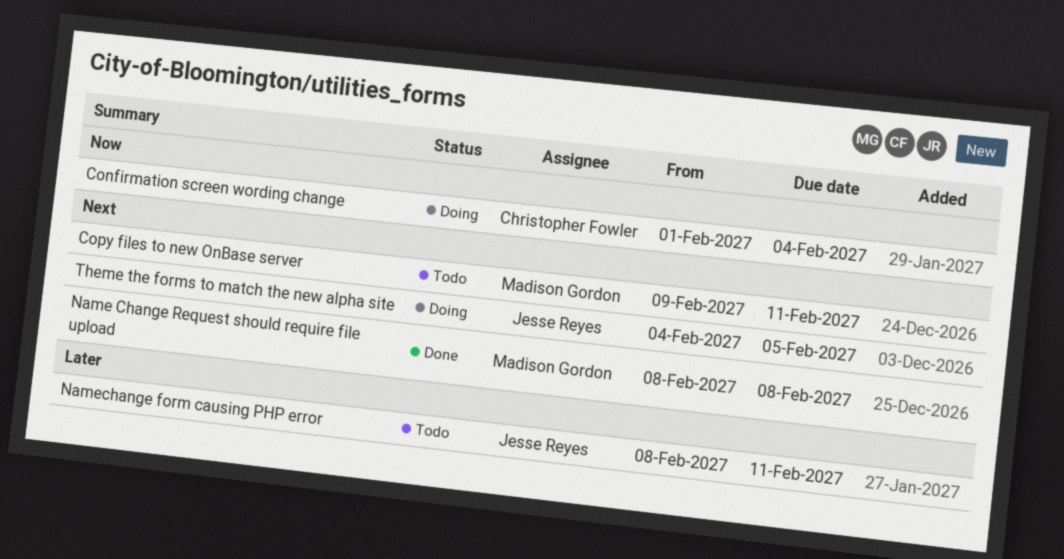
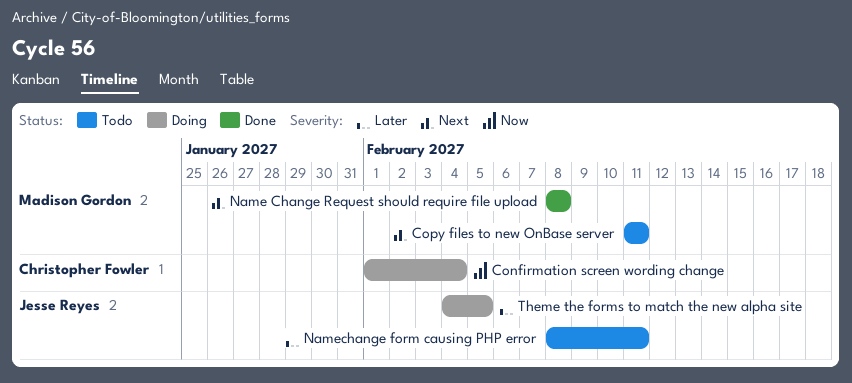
Copy files to new OnBase server, start: Feb 9 -> Feb 11
Theme the forms to match the new alpha site, priority: Next -> Later

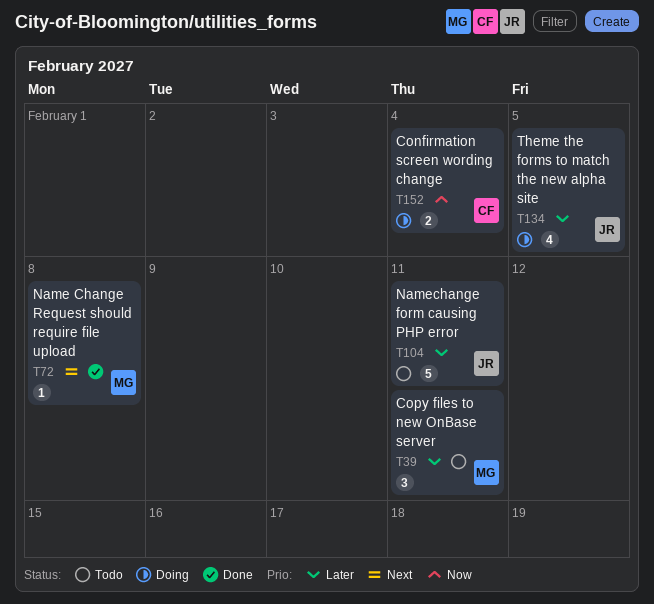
Copy files to new OnBase server, priority: Next -> Later

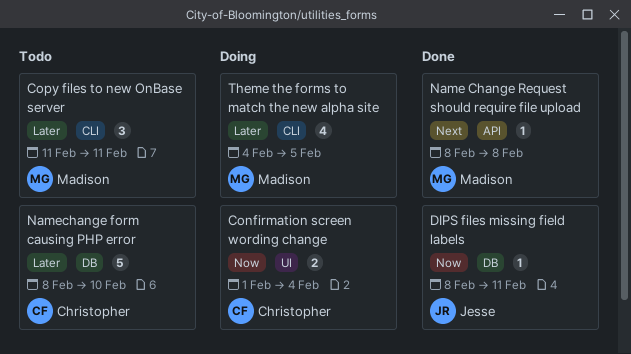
DIPS files missing field labels: none -> present
Namechange form causing PHP error, owner: Jesse -> Christopher
Namechange form causing PHP error, due: Feb 11 -> Feb 10
Theme the forms to match the new alpha site, owner: Jesse -> Madison

